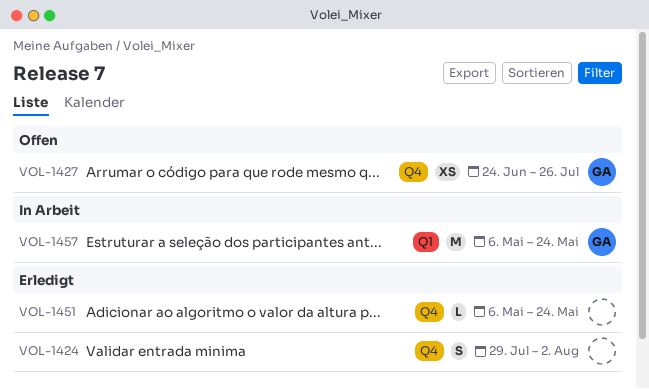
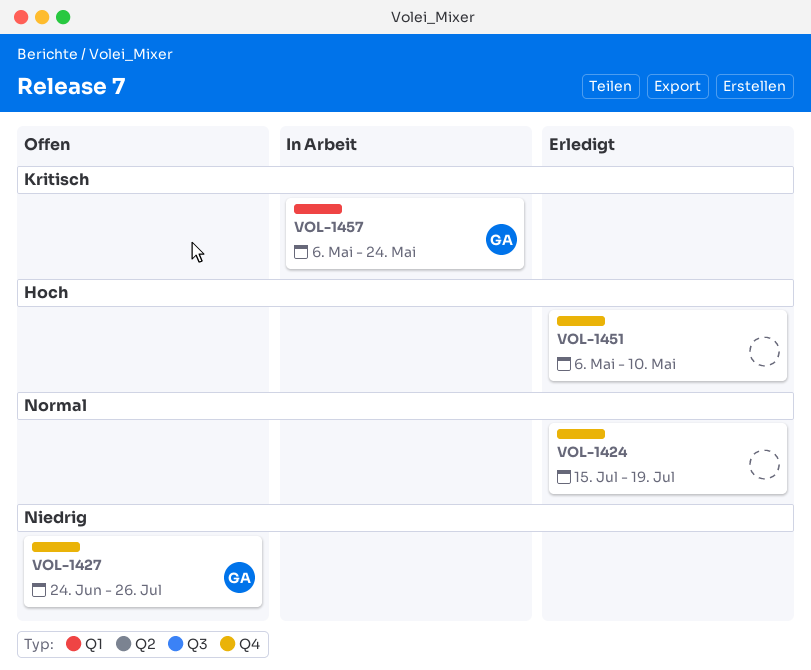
VOL-1424, start: Jul 29 -> Jul 15
VOL-1424, due: Aug 2 -> Jul 19
VOL-1451, due: May 24 -> May 10

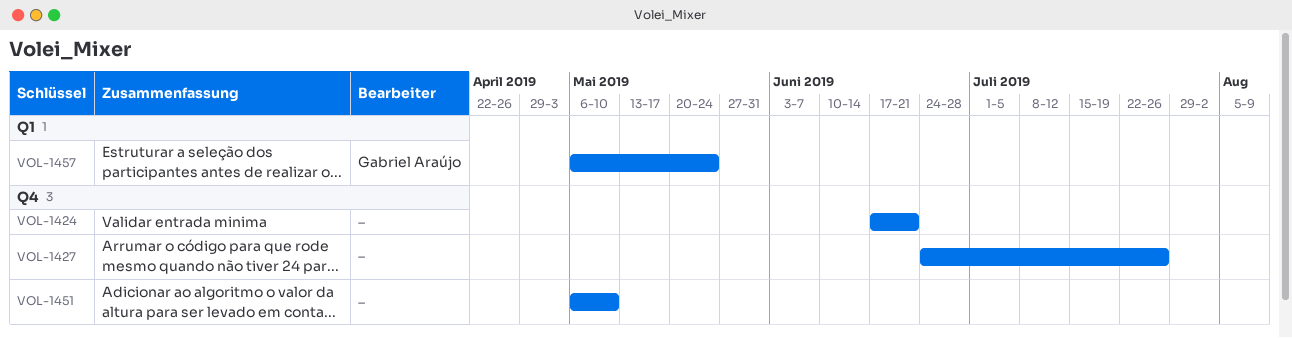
VOL-1424, start: Jul 15 -> Jun 17
VOL-1424, due: Jul 19 -> Jun 21
VOL-1427, owner: Gabriel Araújo -> none

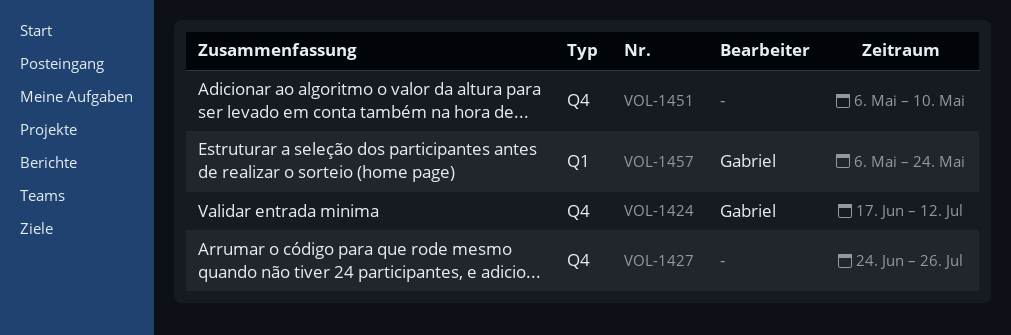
VOL-1424, owner: none -> Gabriel Araújo
VOL-1424, due: Jun 21 -> Jul 12

